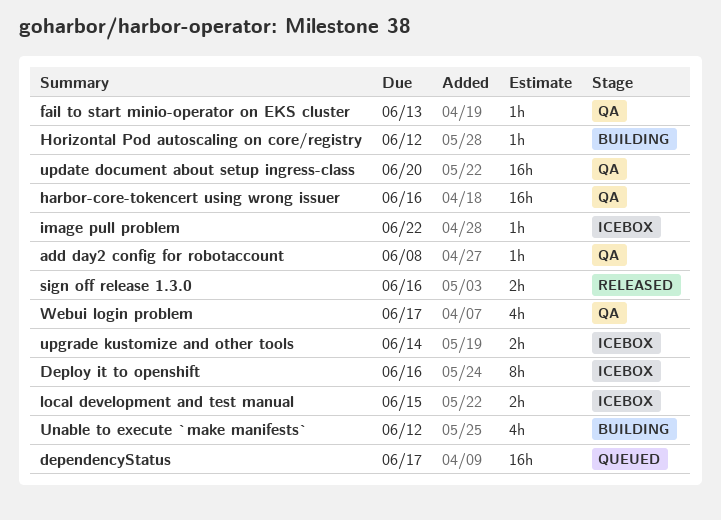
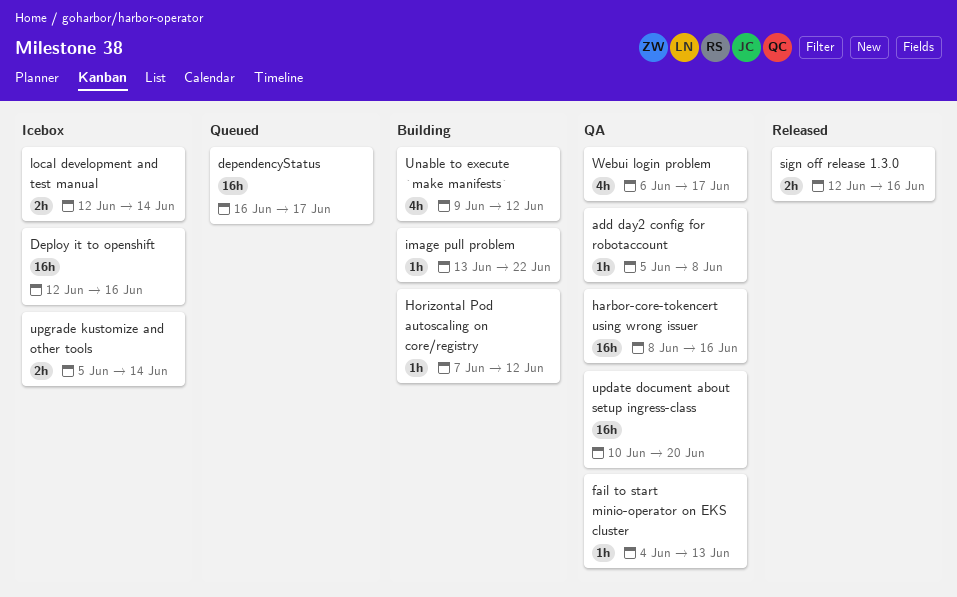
Deploy it to openshift, estimate: 8h -> 16h
image pull problem, status: Icebox -> Building
local development and test manual, due: Jun 15 -> Jun 14

